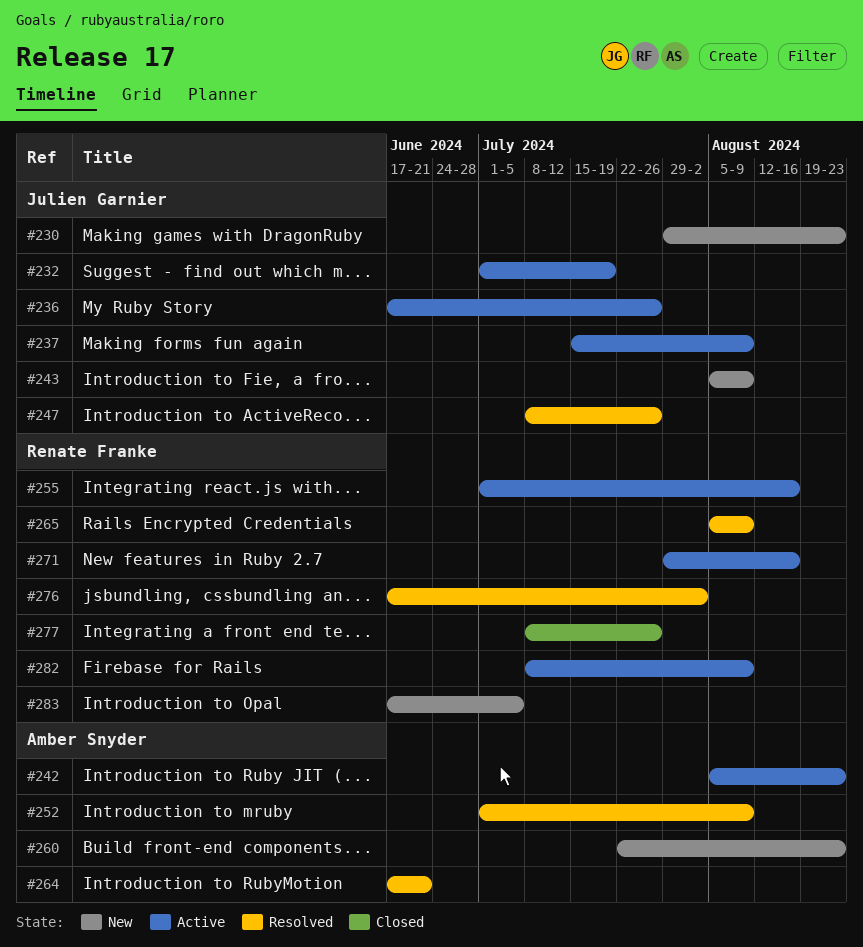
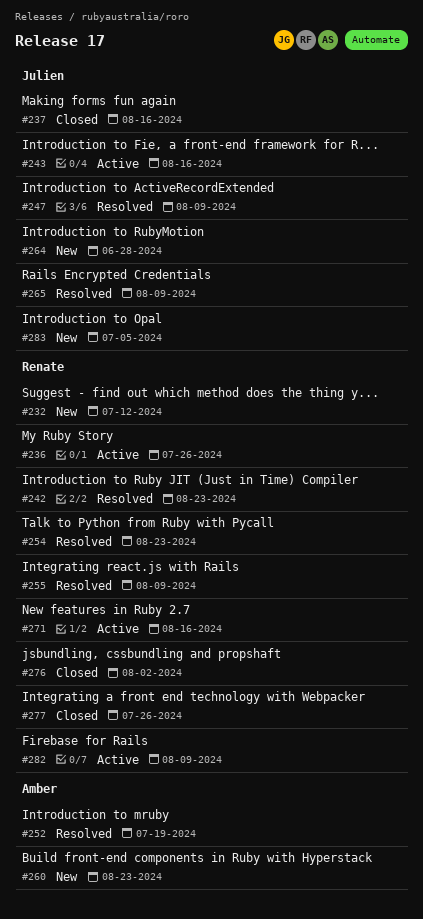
#230: present -> none
#232, status: Active -> New
#232, owner: Julien Garnier -> Renate Franke
#232, due: Jul 19 -> Jul 12
#236, owner: Julien Garnier -> Renate Franke
#237, status: Active -> Closed
#237, due: Aug 9 -> Aug 16
#242, status: Active -> Resolved
#242, owner: Amber Snyder -> Renate Franke
#243, status: New -> Active
#243, due: Aug 9 -> Aug 16
#247, due: Jul 26 -> Aug 9
#252, due: Aug 9 -> Jul 19
#254: none -> present
#255, status: Active -> Resolved
#255, due: Aug 16 -> Aug 9
#264, status: Resolved -> New
#264, owner: Amber Snyder -> Julien Garnier
#264, due: Jun 21 -> Jun 28
#265, owner: Renate Franke -> Julien Garnier
#276, status: Resolved -> Closed
#283, owner: Renate Franke -> Julien Garnier

